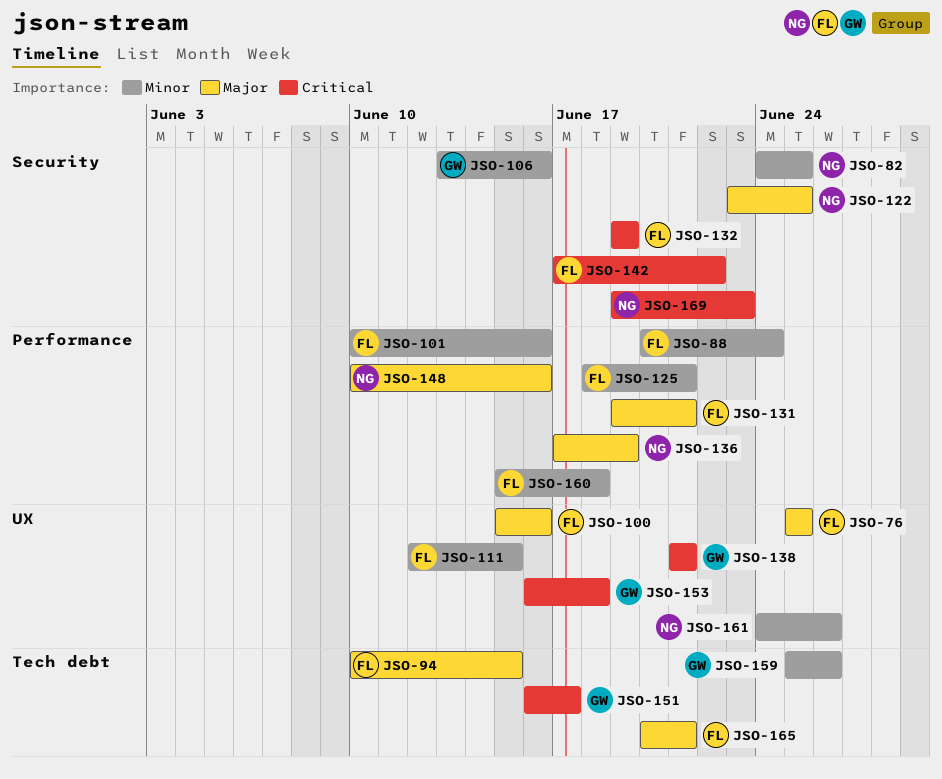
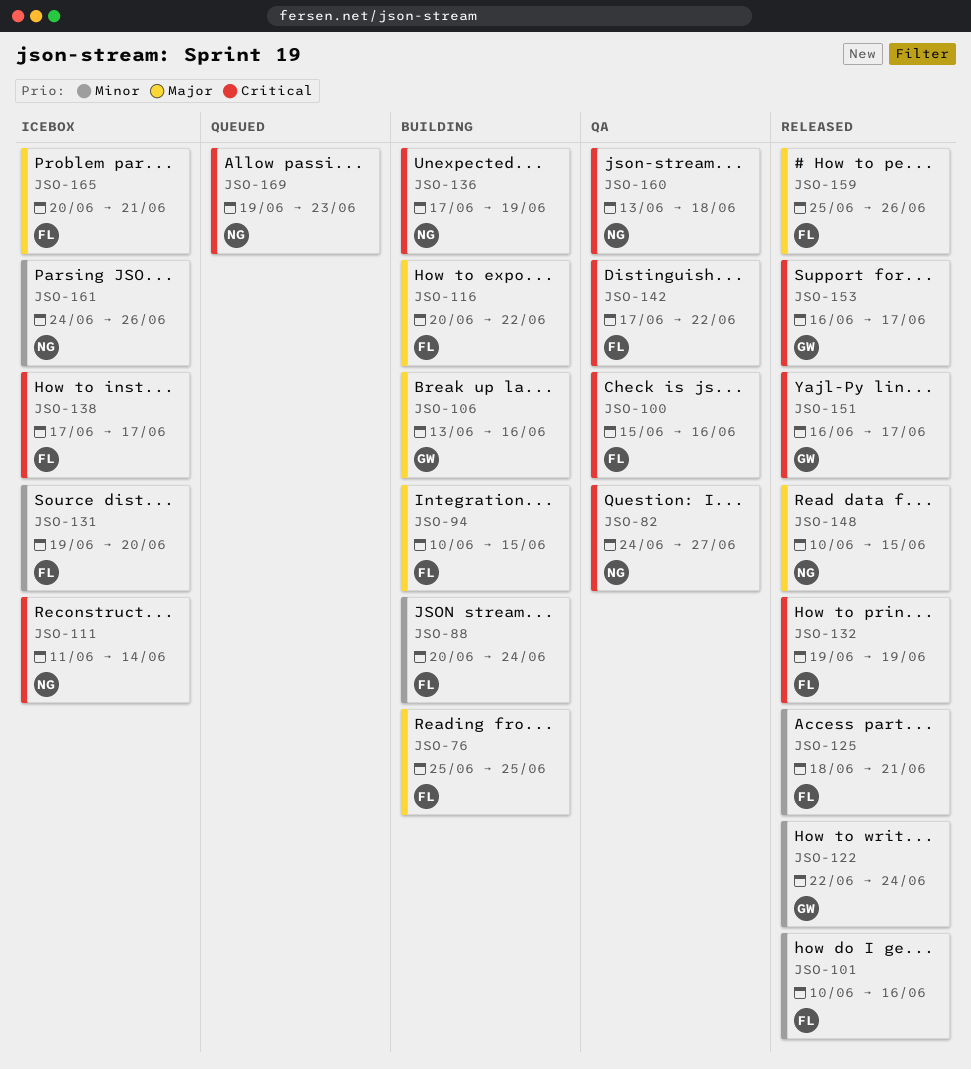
JSO-82, priority: Minor -> Critical
JSO-82, due: Jun 25 -> Jun 27
JSO-100, priority: Major -> Critical
JSO-106, priority: Minor -> Major
JSO-111, owner: FL -> NG
JSO-111, priority: Minor -> Critical
JSO-111, start: Jun 12 -> Jun 11
JSO-111, due: Jun 15 -> Jun 14
JSO-116: none -> present
JSO-122, owner: NG -> GW
JSO-122, priority: Major -> Minor
JSO-122, start: Jun 23 -> Jun 22
JSO-122, due: Jun 25 -> Jun 24
JSO-131, priority: Major -> Minor
JSO-131, due: Jun 21 -> Jun 20
JSO-136, priority: Major -> Critical
JSO-138, owner: GW -> FL
JSO-138, start: Jun 21 -> Jun 17
JSO-138, due: Jun 21 -> Jun 17
JSO-148, due: Jun 16 -> Jun 15
JSO-153, due: Jun 18 -> Jun 17
JSO-159, owner: GW -> FL
JSO-159, priority: Minor -> Major
JSO-160, owner: FL -> NG
JSO-160, priority: Minor -> Critical
JSO-160, start: Jun 15 -> Jun 13

